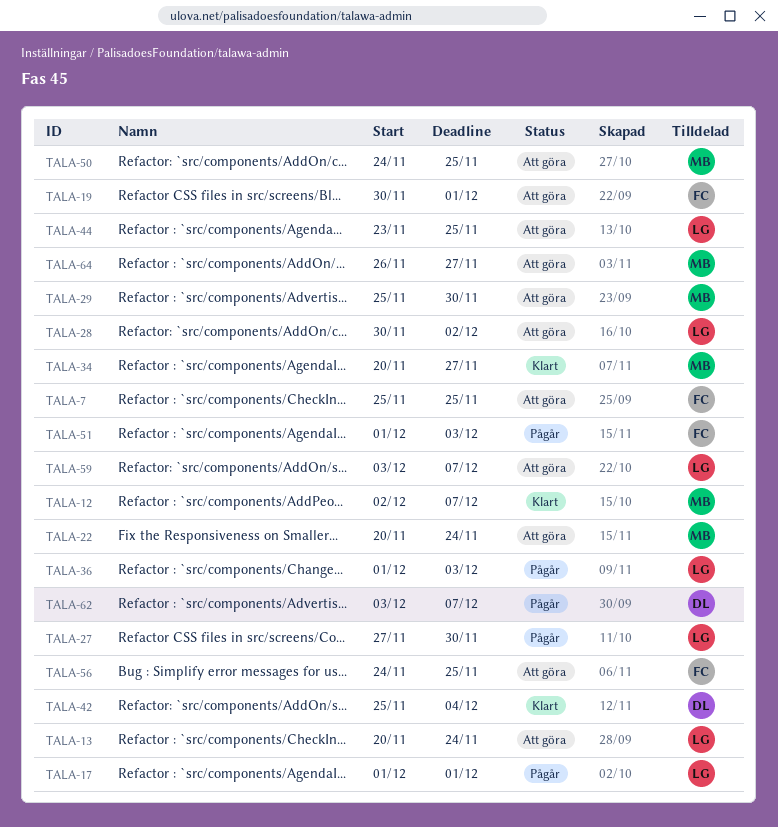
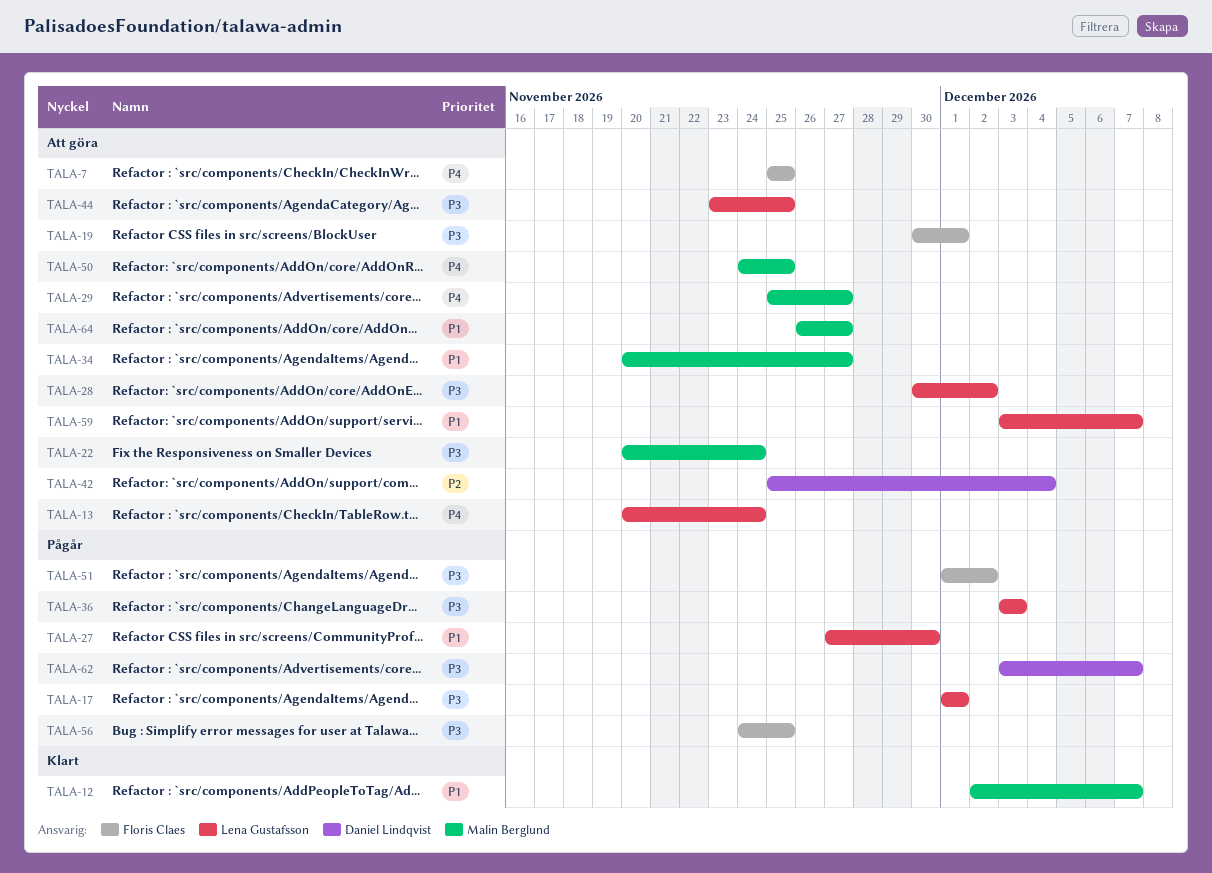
TALA-29, due: Nov 30 -> Nov 27
TALA-34, status: Klart -> Att göra
TALA-36, start: Dec 1 -> Dec 3
TALA-42, status: Klart -> Att göra
TALA-51, due: Dec 3 -> Dec 2
TALA-56, status: Att göra -> Pågår

